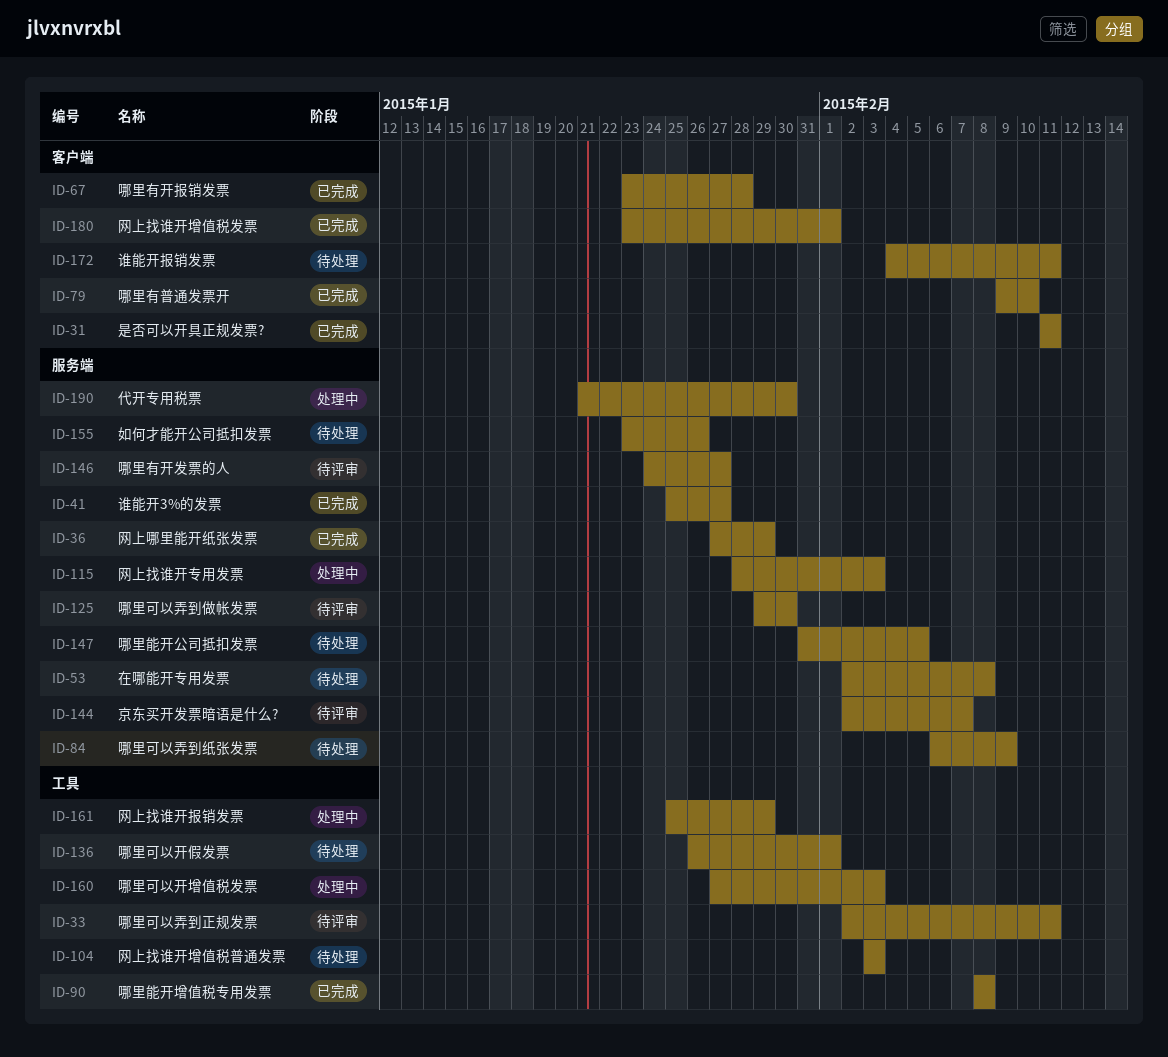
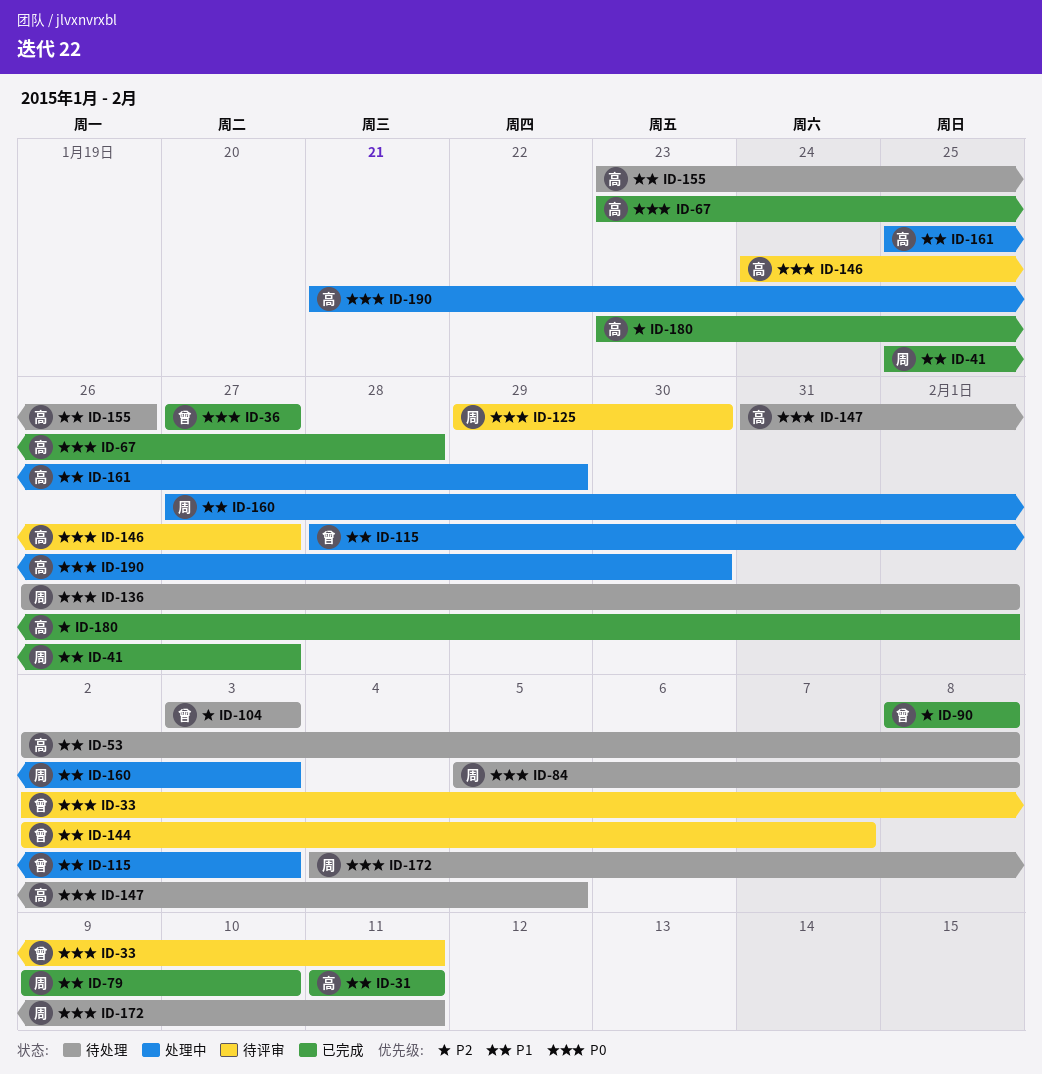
ID-36, due: Jan 29 -> Jan 27
ID-84, start: Feb 6 -> Feb 5
ID-84, due: Feb 9 -> Feb 8

